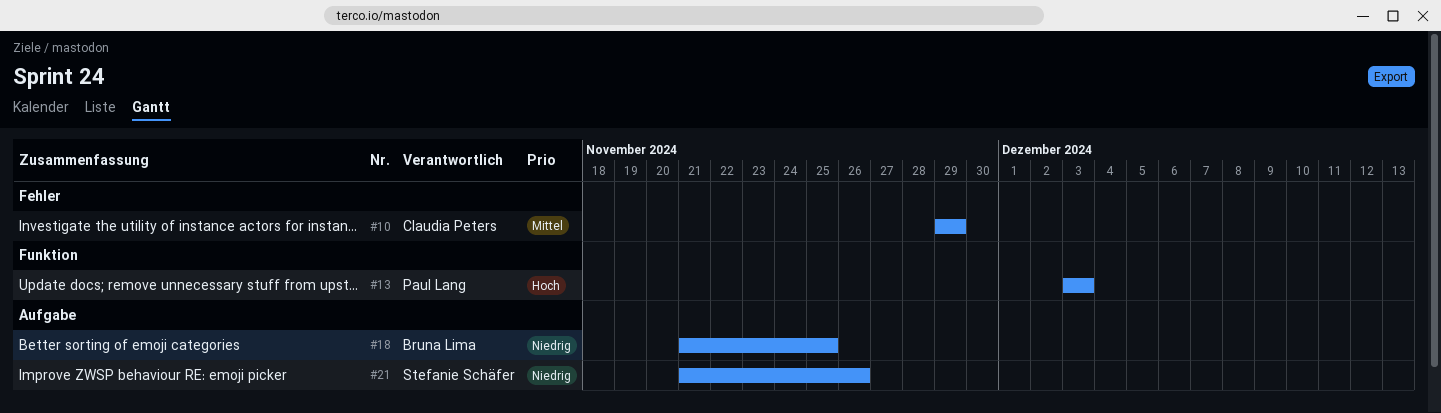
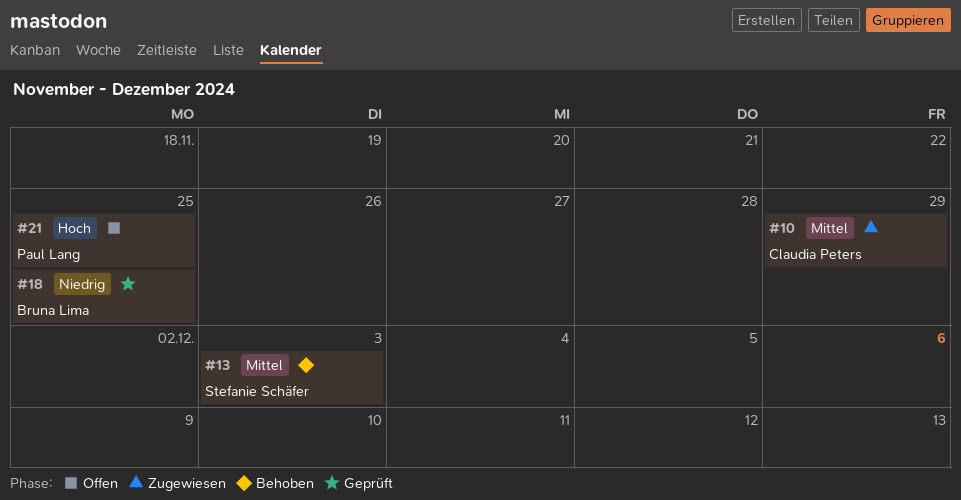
#13, owner: Paul Lang -> Stefanie Schäfer
#13, priority: Hoch -> Mittel
#21, owner: Stefanie Schäfer -> Paul Lang
#21, priority: Niedrig -> Hoch
#21, due: Nov 26 -> Nov 25

